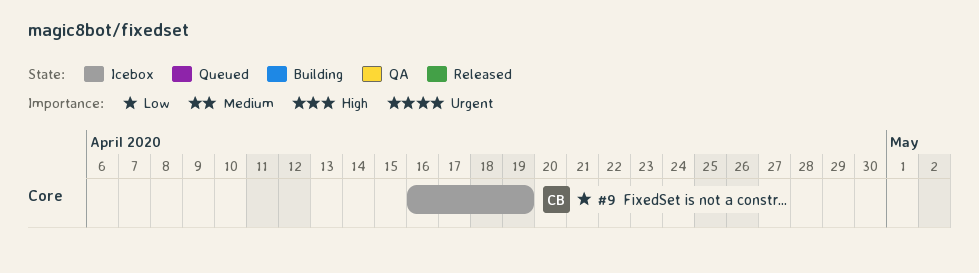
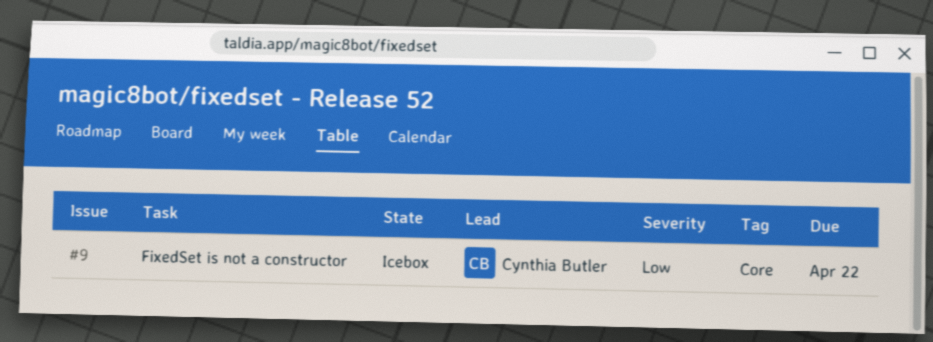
#9, due: Apr 19 -> Apr 22

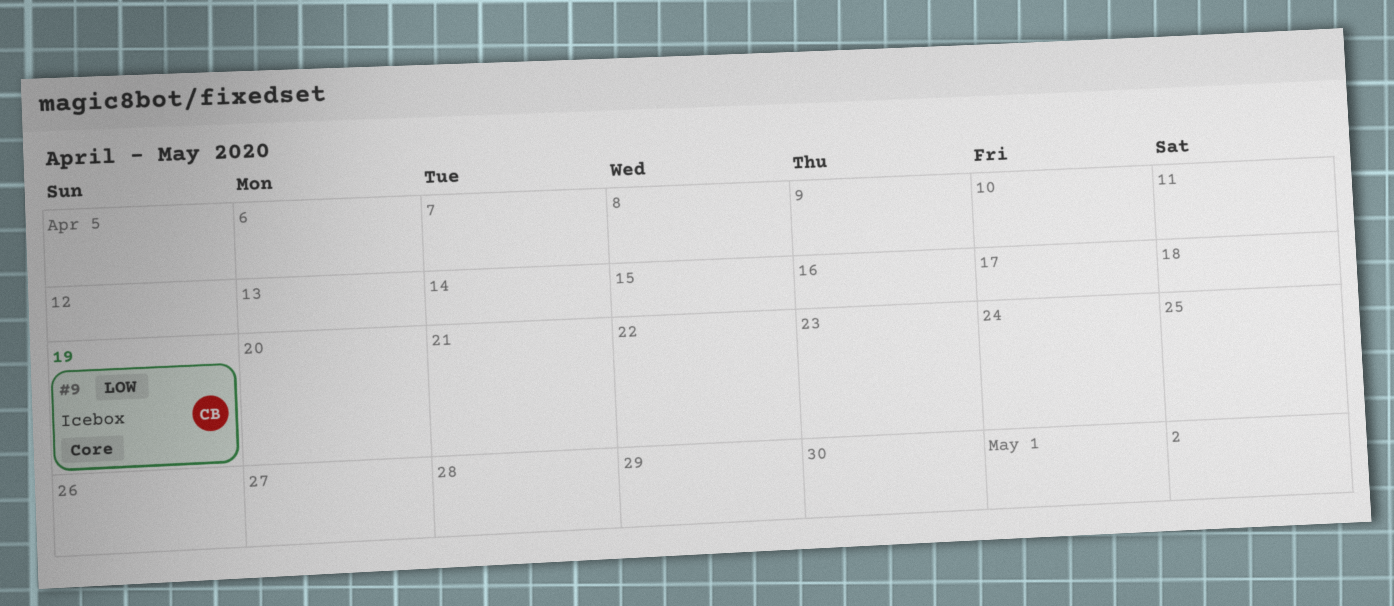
#9, due: Apr 22 -> Apr 19

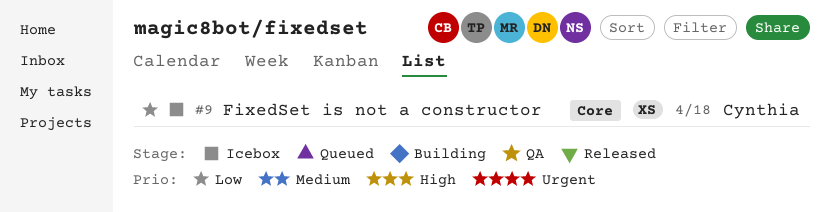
#9, due: Apr 19 -> Apr 18

